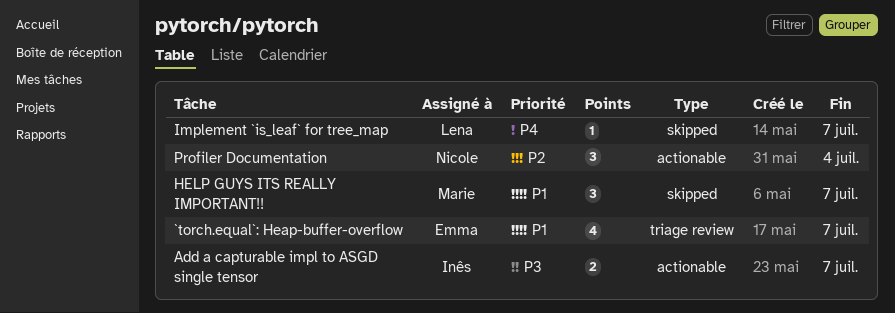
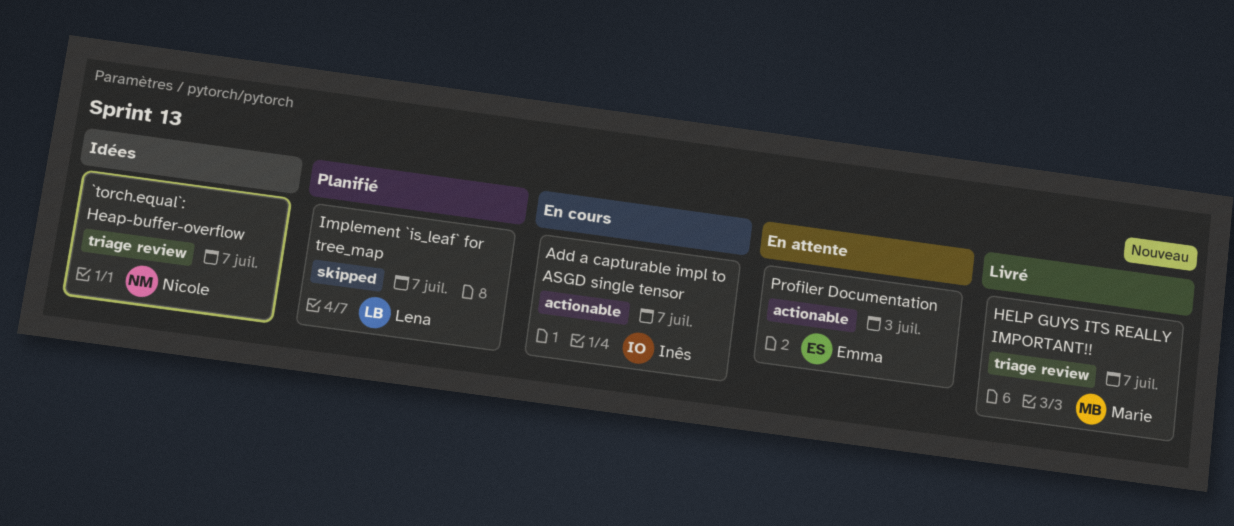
`torch.equal`: Heap-buffer-overflow, owner: Emma -> Nicole
HELP GUYS ITS REALLY IMPORTANT!!, label: skipped -> triage review
Profiler Documentation, owner: Nicole -> Emma
Profiler Documentation, due: Jul 4 -> Jul 3

